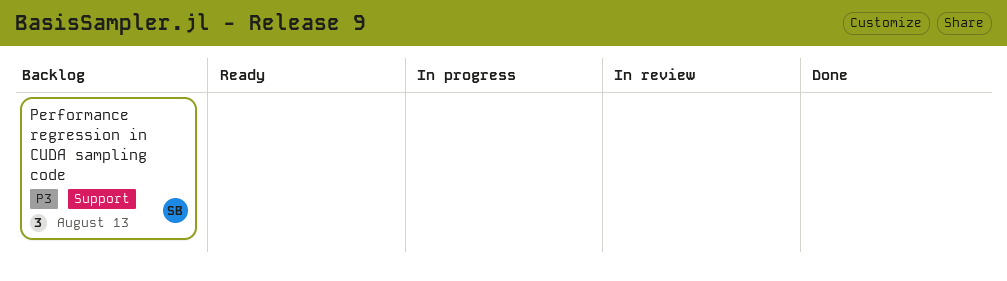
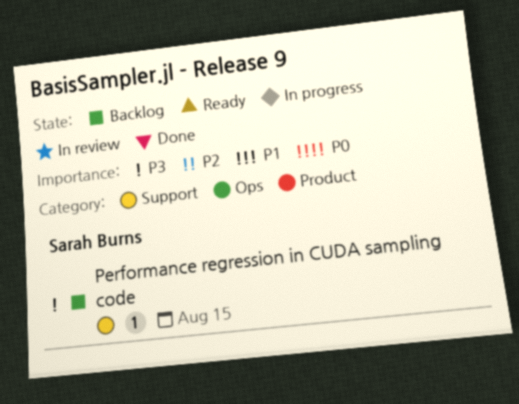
Performance regression in CUDA sampling code, estimate: 3 -> 1
Performance regression in CUDA sampling code, due: Aug 13 -> Aug 15

